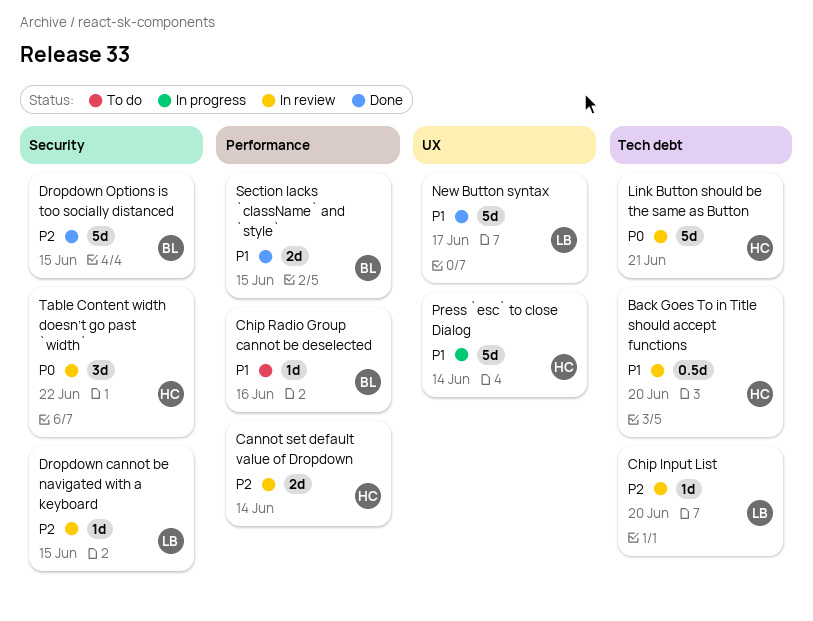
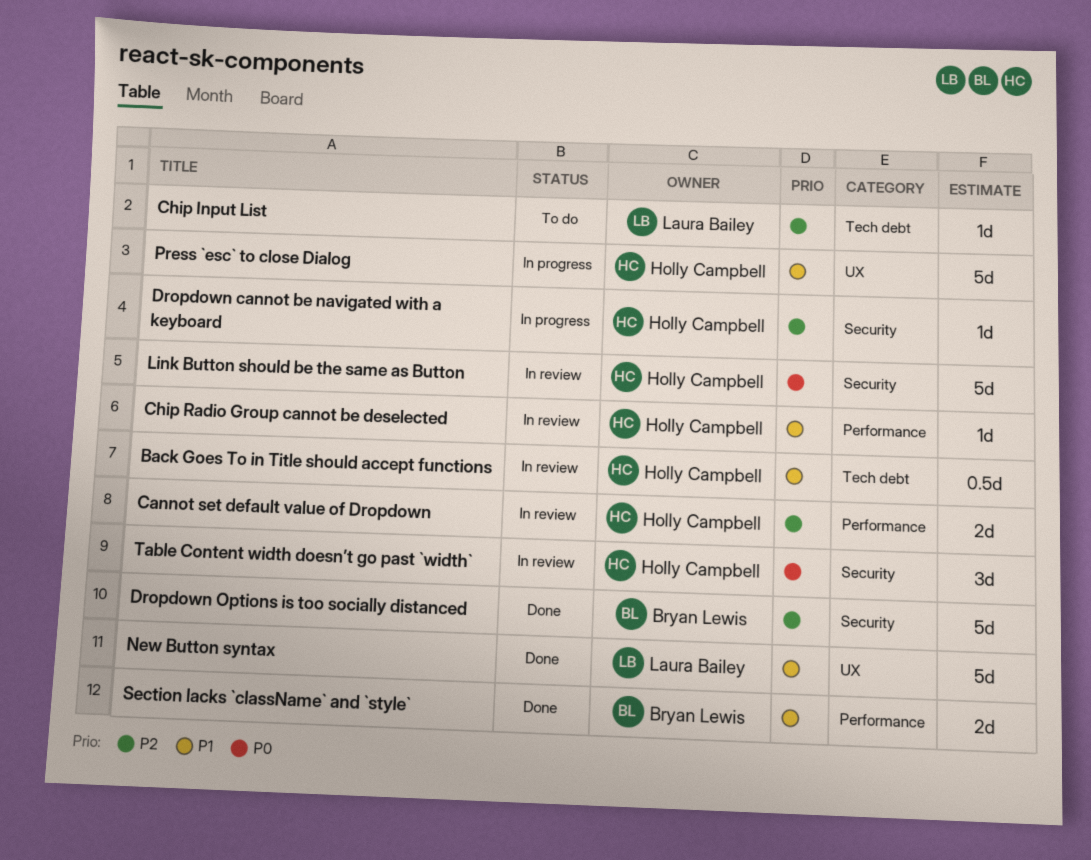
Chip Input List, status: In review -> To do
Chip Radio Group cannot be deselected, status: To do -> In review
Chip Radio Group cannot be deselected, owner: Bryan Lewis -> Holly Campbell
Dropdown cannot be navigated with a keyboard, status: In review -> In progress
Dropdown cannot be navigated with a keyboard, owner: Laura Bailey -> Holly Campbell
Link Button should be the same as Button, label: Tech debt -> Security

